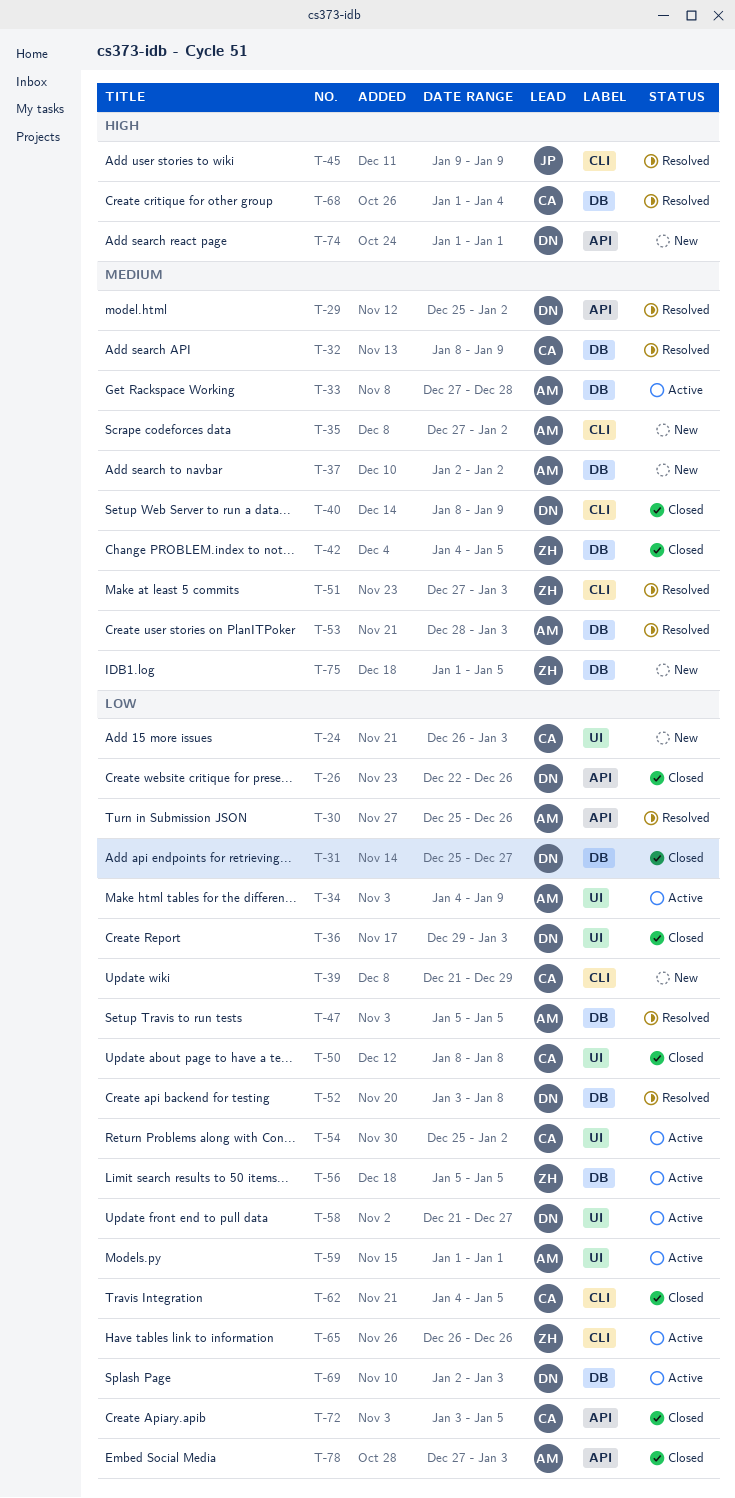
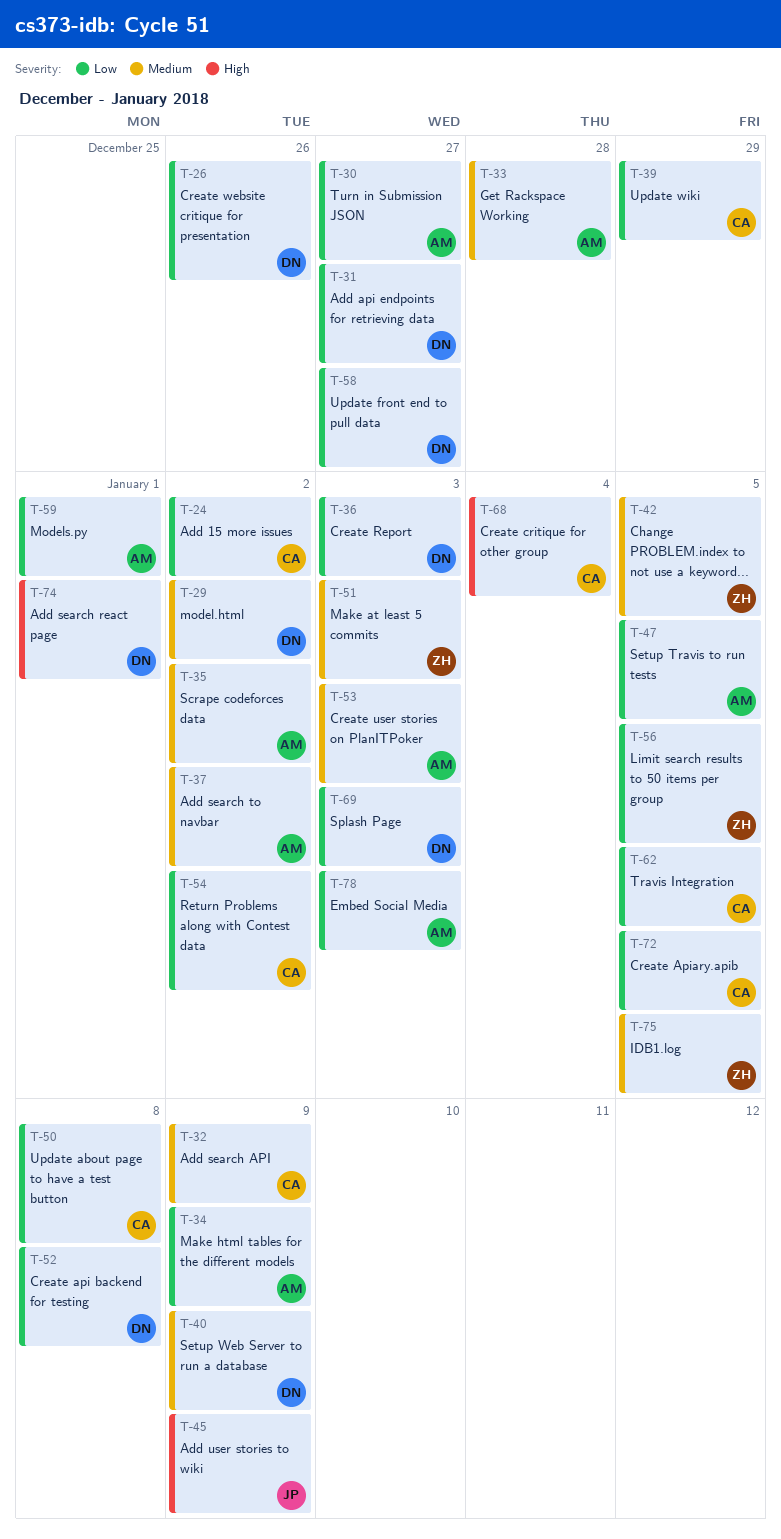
T-24, due: Jan 3 -> Jan 2
T-30, due: Dec 26 -> Dec 27
T-65: present -> none

